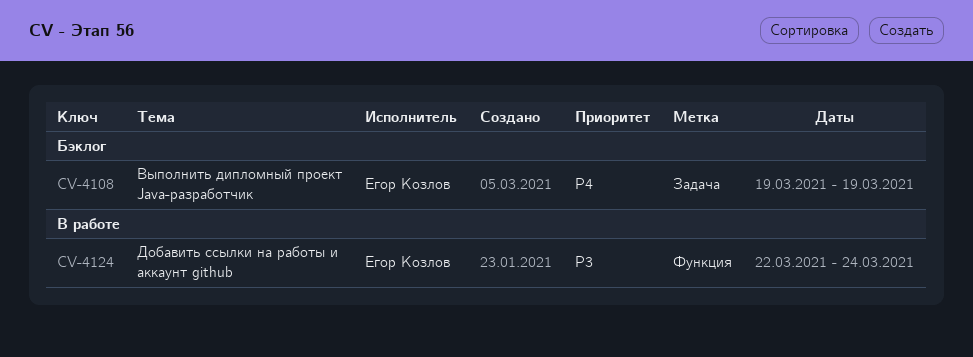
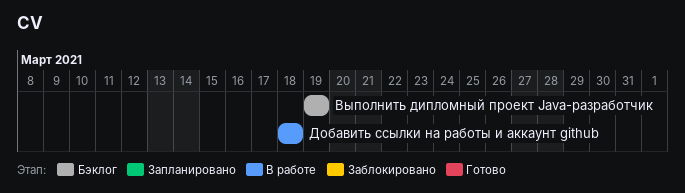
Добавить ссылки на работы и аккаунт github, start: Mar 22 -> Mar 18
Добавить ссылки на работы и аккаунт github, due: Mar 24 -> Mar 18

